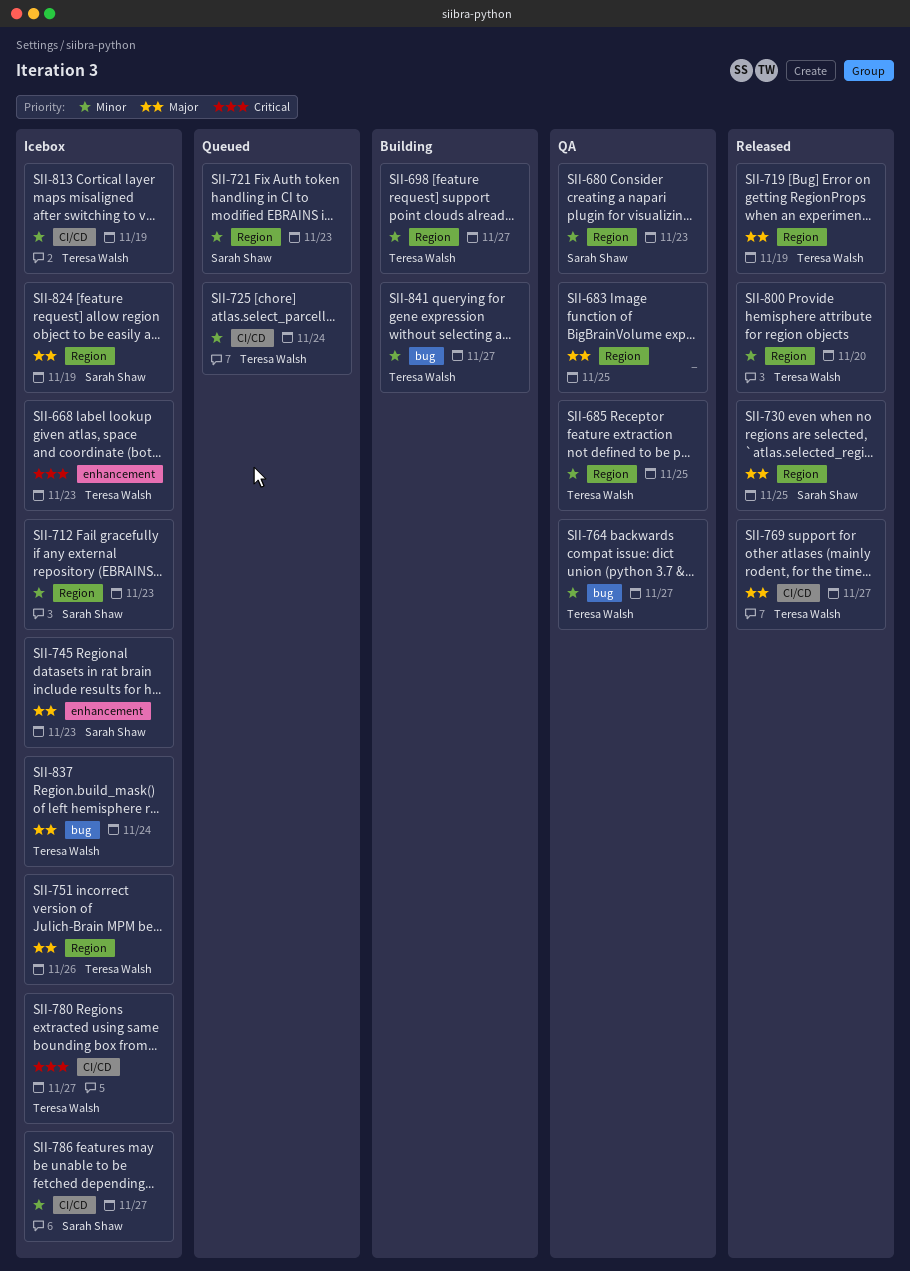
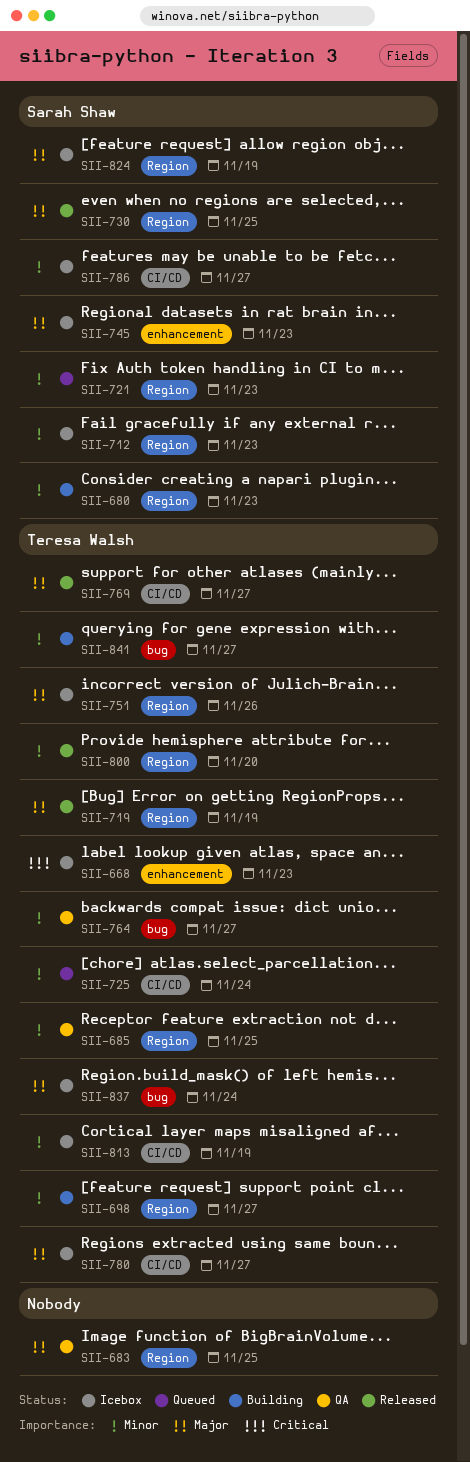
SII-680, status: QA -> Building
SII-780, priority: Critical -> Major

